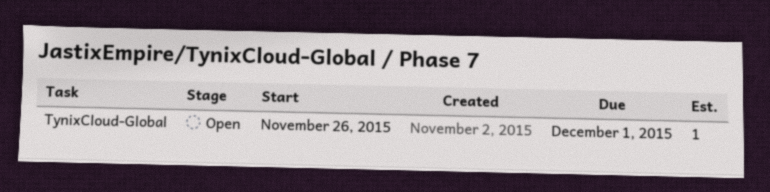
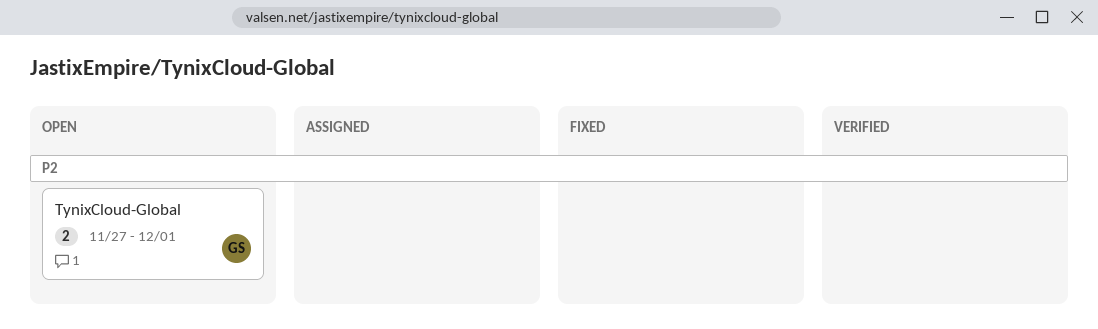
TynixCloud-Global, estimate: 1 -> 2
TynixCloud-Global, start: Nov 26 -> Nov 27

